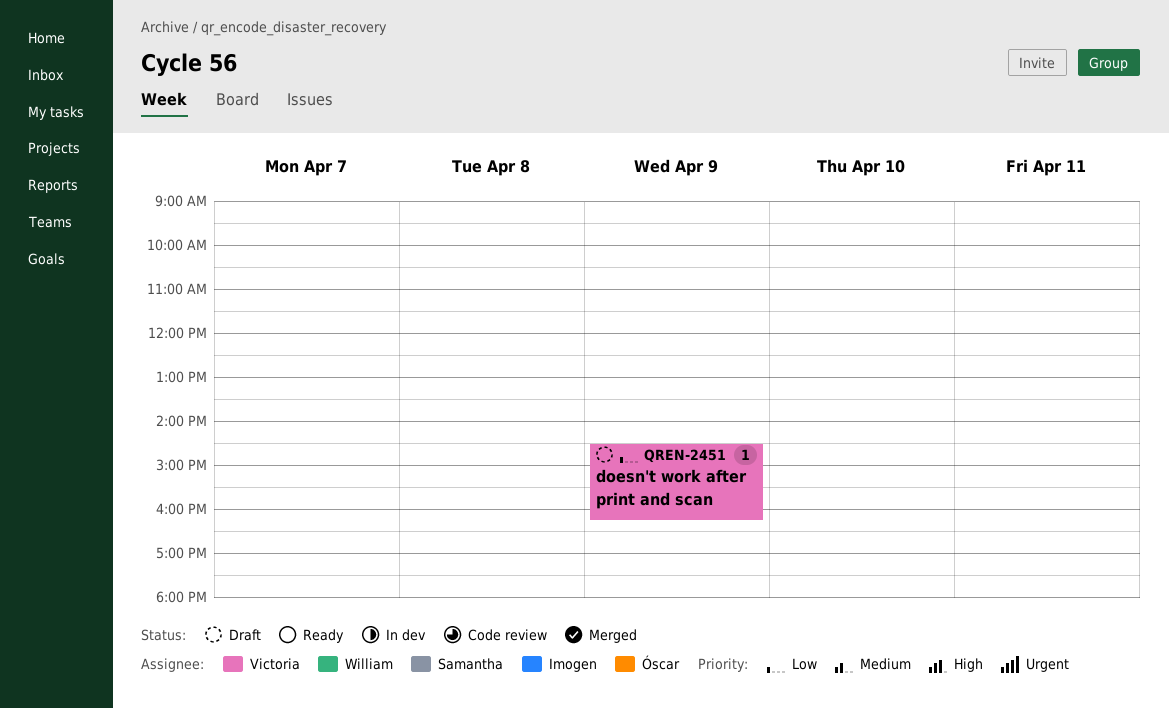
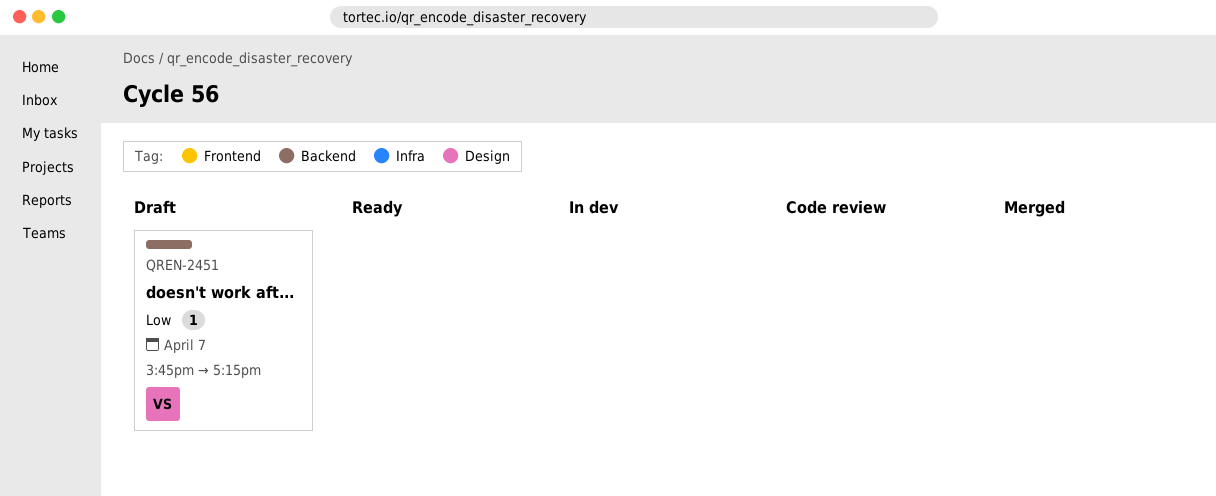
QREN-2451, day: Apr 9 -> Apr 7
QREN-2451, begins: 14:30 -> 15:45
QREN-2451, ends: 16:15 -> 17:15

